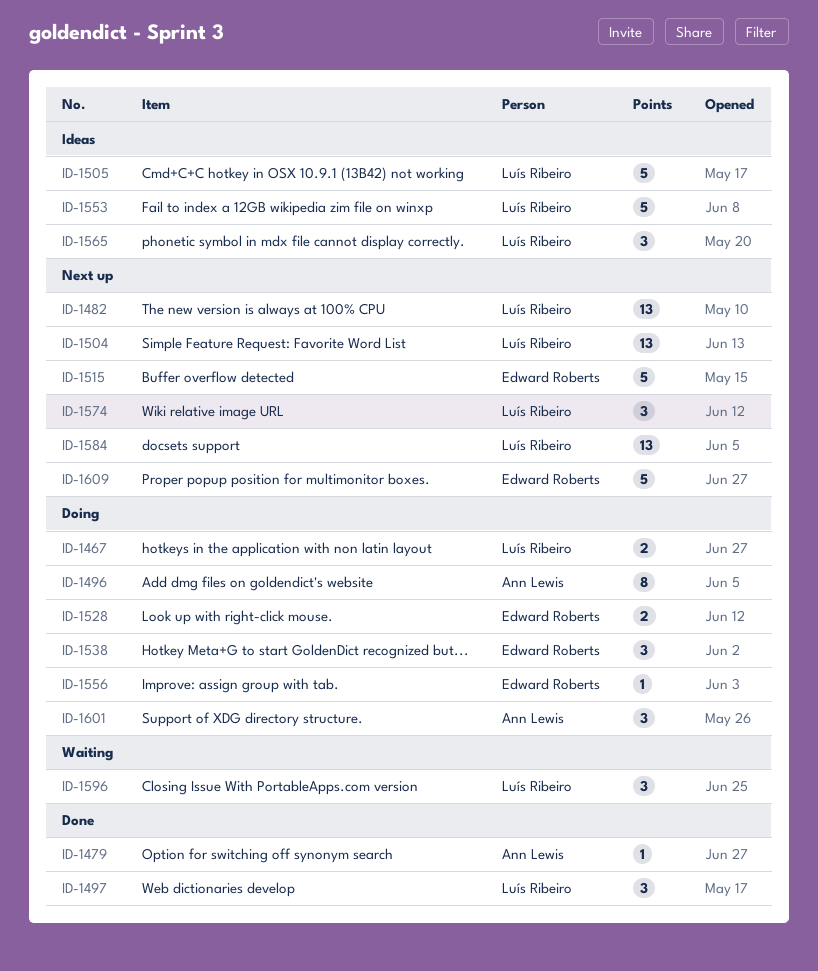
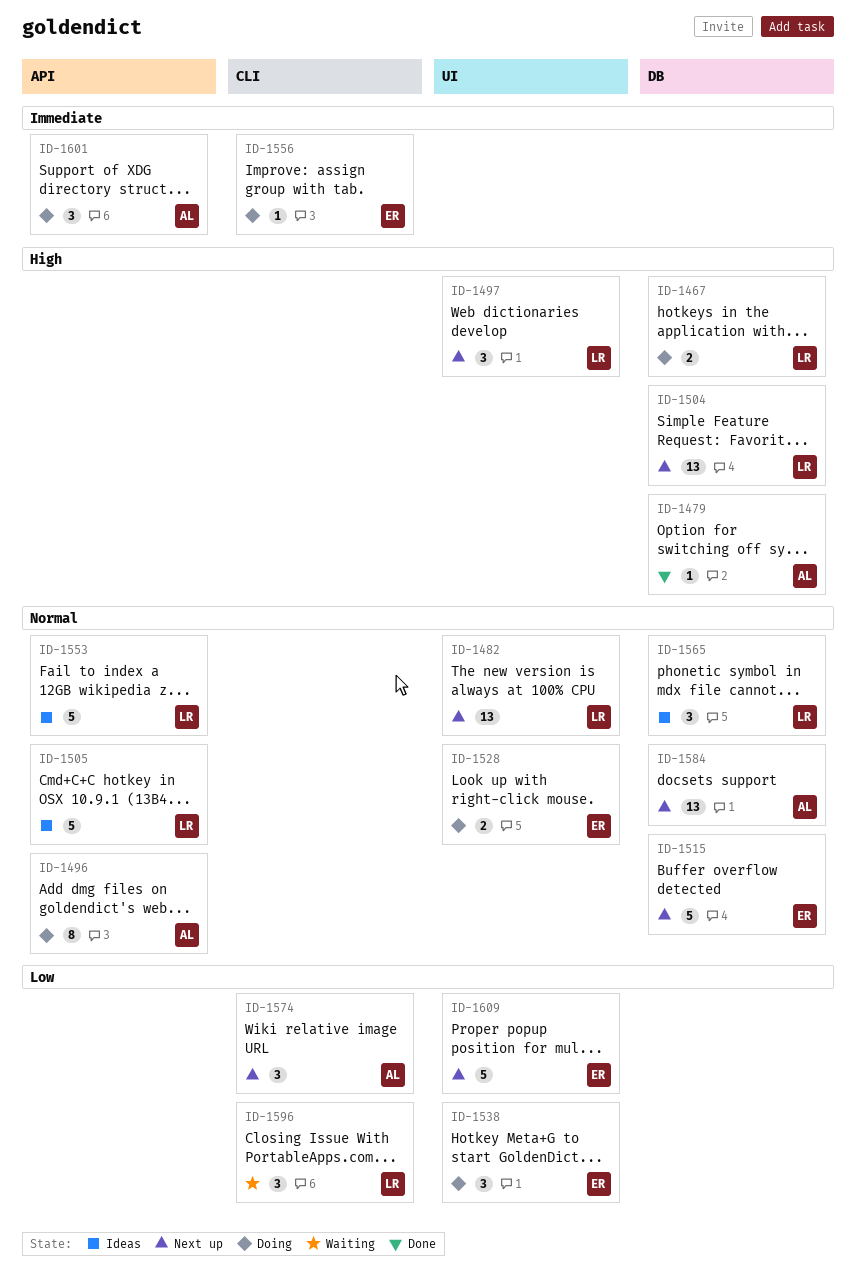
ID-1497, status: Done -> Next up
ID-1574, owner: Luís Ribeiro -> Ann Lewis
ID-1584, owner: Luís Ribeiro -> Ann Lewis

